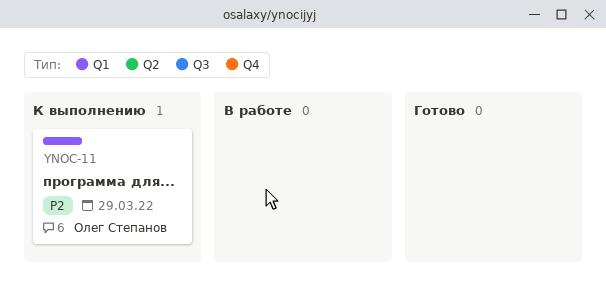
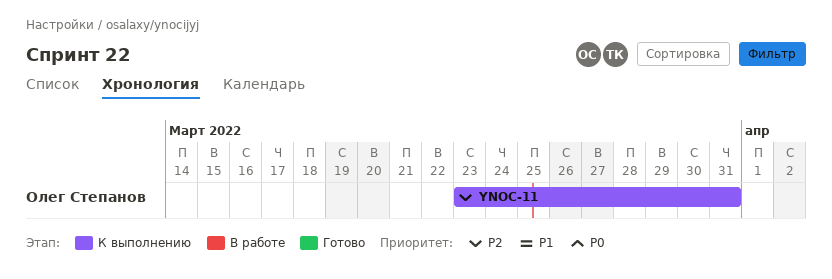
YNOC-11, due: Mar 29 -> Mar 31

